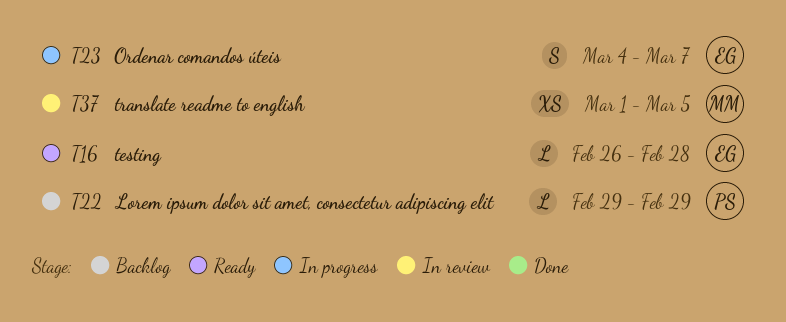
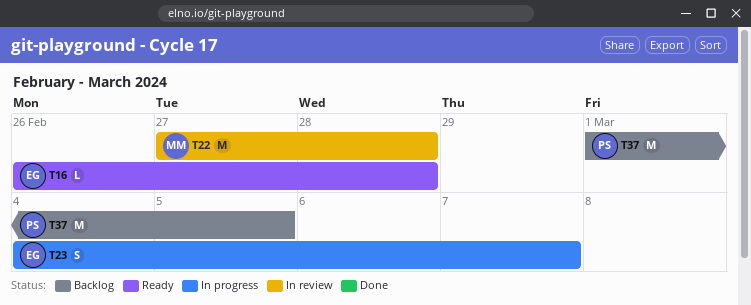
T22, status: Backlog -> In review
T22, owner: PS -> MM
T22, estimate: L -> M
T22, start: Feb 29 -> Feb 27
T22, due: Feb 29 -> Feb 28
T37, status: In review -> Backlog
T37, owner: MM -> PS
T37, estimate: XS -> M

